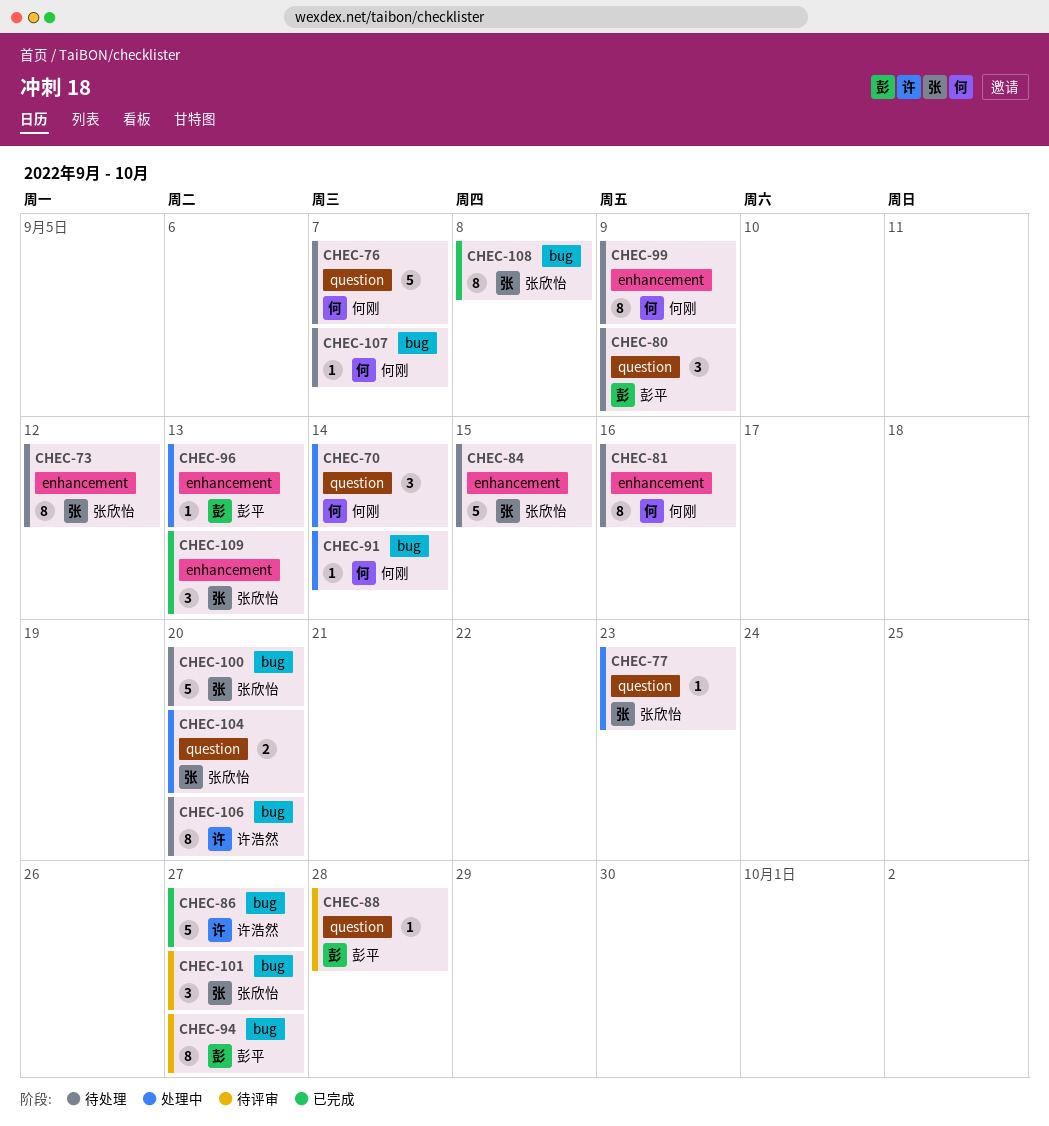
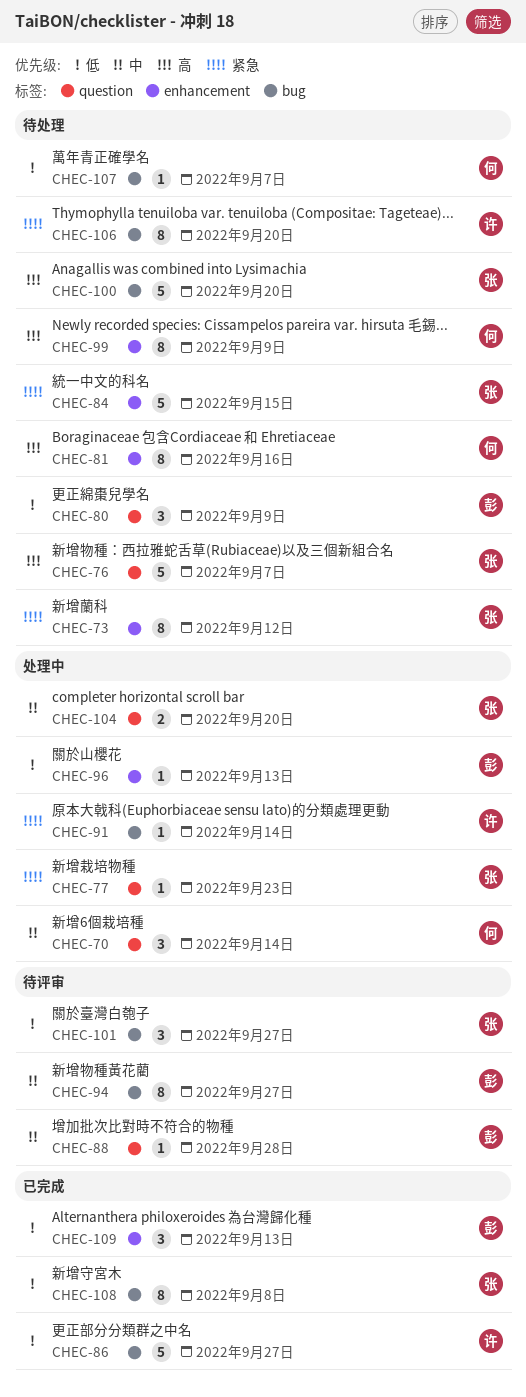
CHEC-76, owner: 何刚 -> 张欣怡
CHEC-91, owner: 何刚 -> 许浩然
CHEC-109, owner: 张欣怡 -> 彭平

